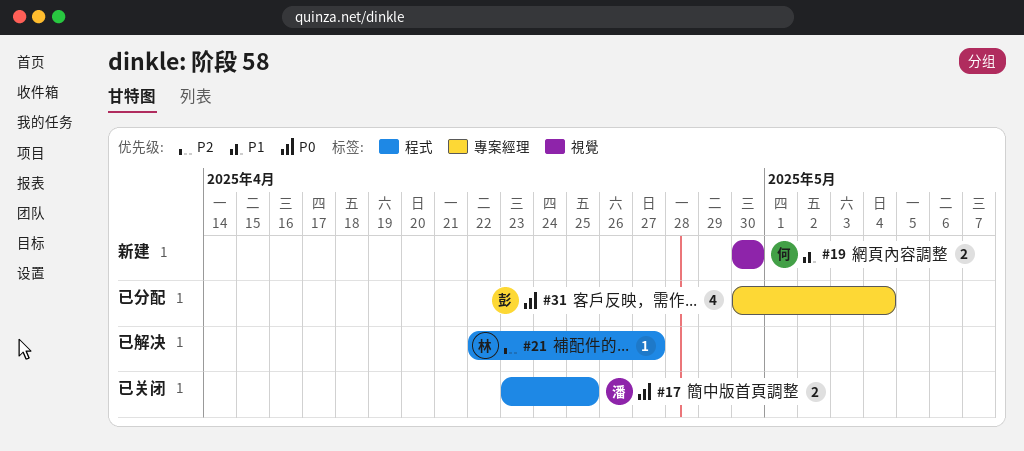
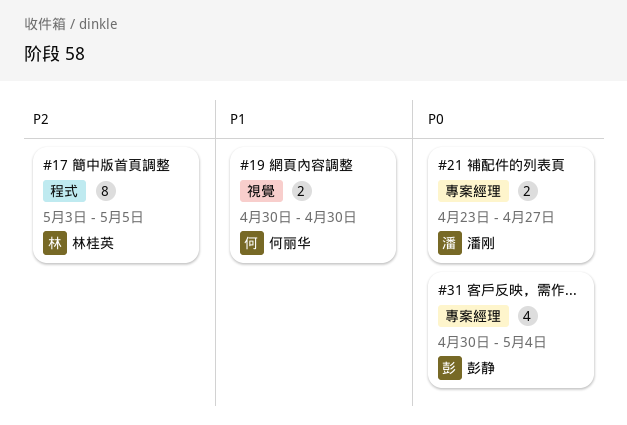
#17, owner: 潘刚 -> 林桂英
#17, priority: P0 -> P2
#17, estimate: 2 -> 8
#17, start: Apr 23 -> May 3
#17, due: Apr 25 -> May 5
#21, owner: 林桂英 -> 潘刚
#21, priority: P2 -> P0
#21, label: 程式 -> 專案經理
#21, estimate: 1 -> 2
#21, start: Apr 22 -> Apr 23

